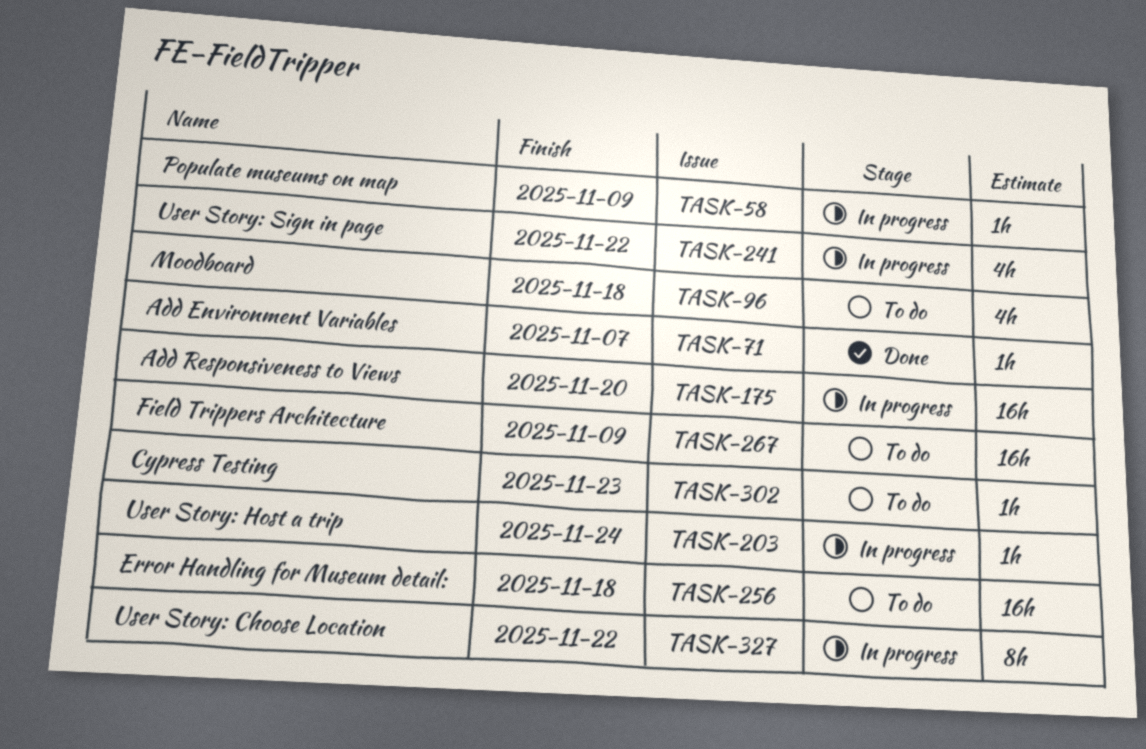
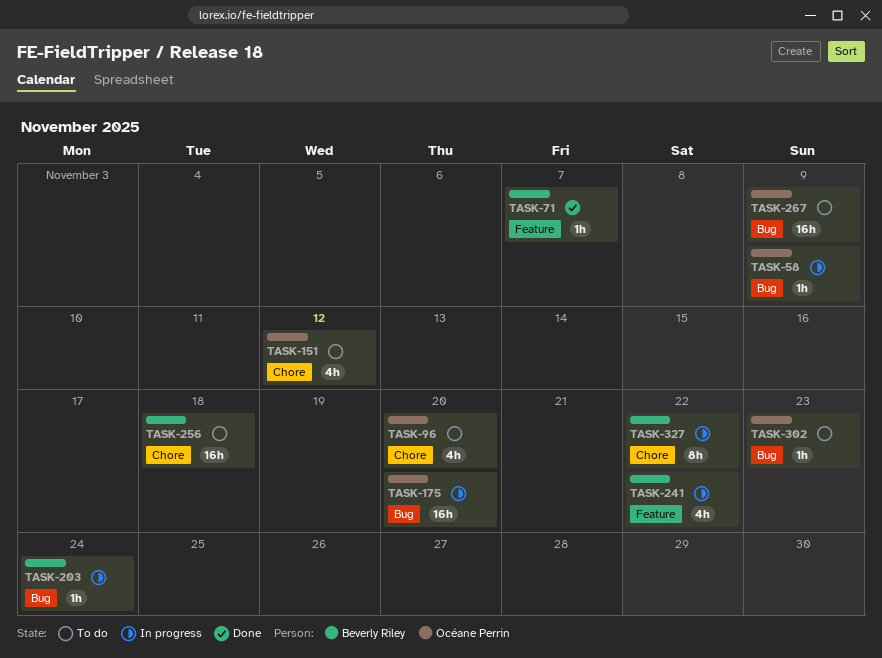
TASK-96, due: Nov 18 -> Nov 20
TASK-151: none -> present

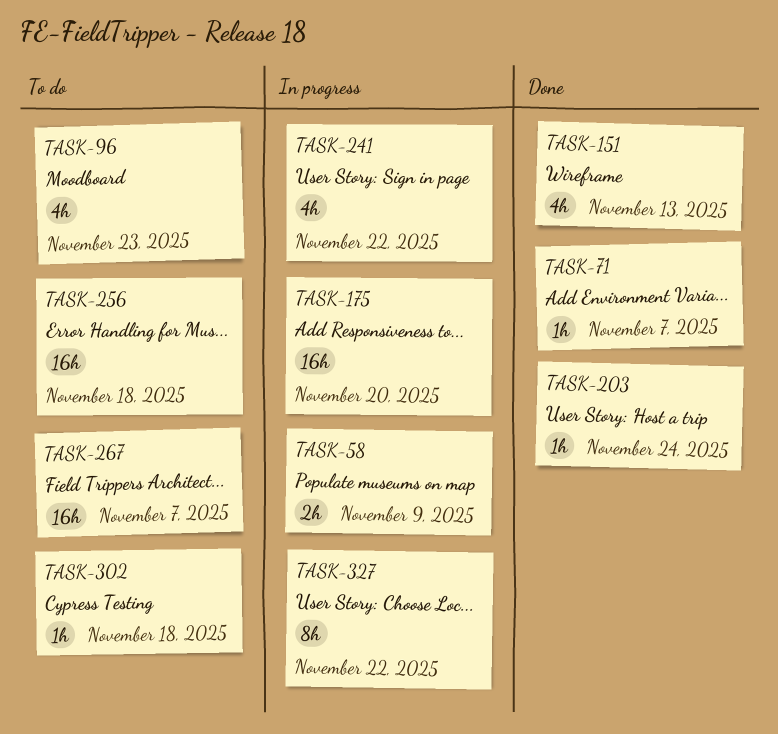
TASK-58, estimate: 1h -> 2h
TASK-96, due: Nov 20 -> Nov 23
TASK-151, status: To do -> Done
TASK-151, due: Nov 12 -> Nov 13
TASK-203, status: In progress -> Done
TASK-267, due: Nov 9 -> Nov 7
TASK-302, due: Nov 23 -> Nov 18

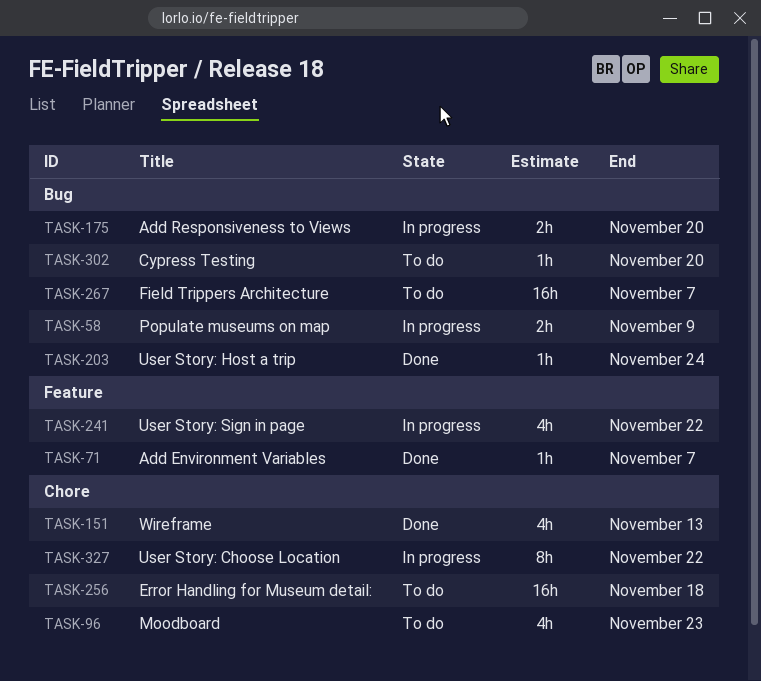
TASK-175, estimate: 16h -> 2h
TASK-302, due: Nov 18 -> Nov 20

